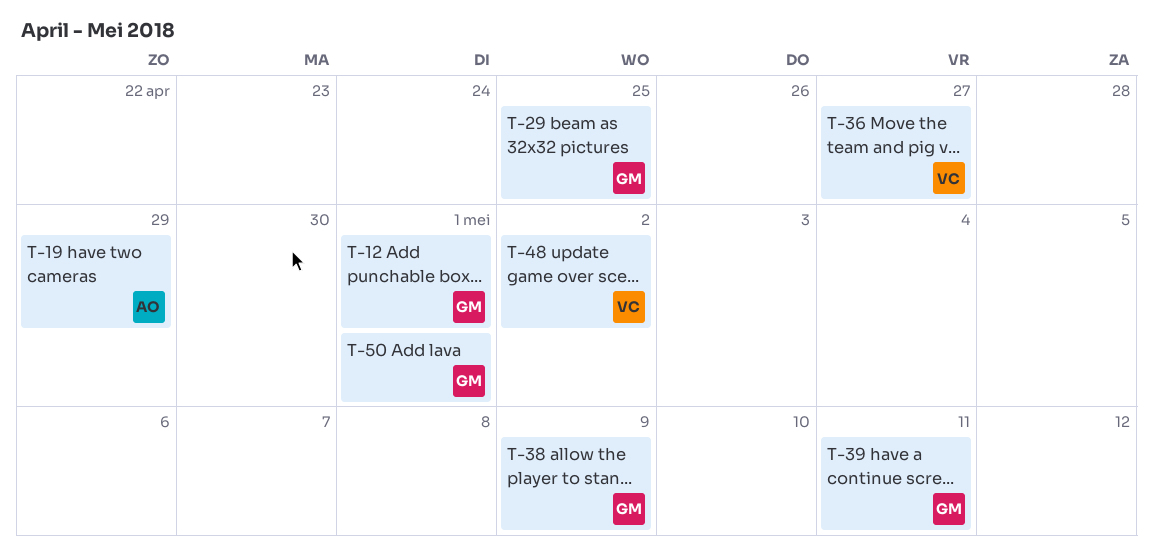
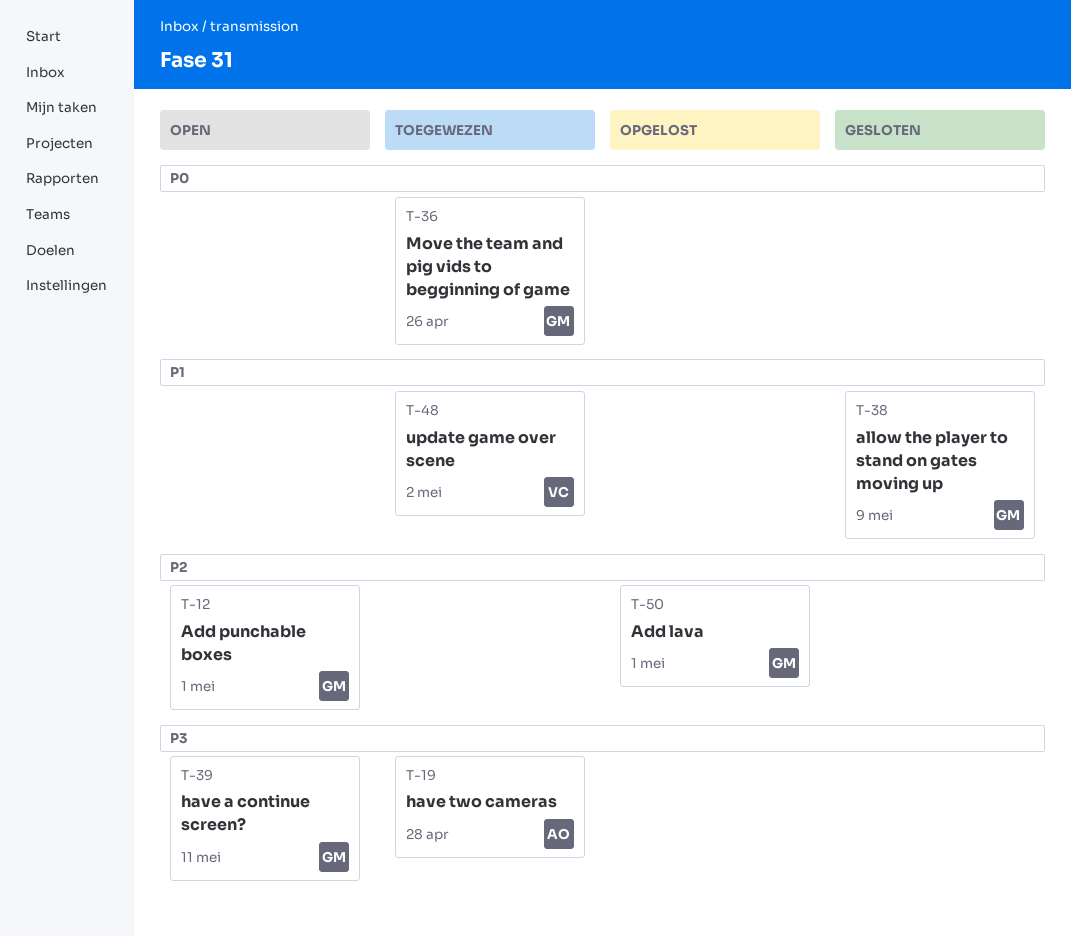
T-19, due: Apr 29 -> Apr 28
T-29: present -> none
T-36, owner: VC -> GM
T-36, due: Apr 27 -> Apr 26

